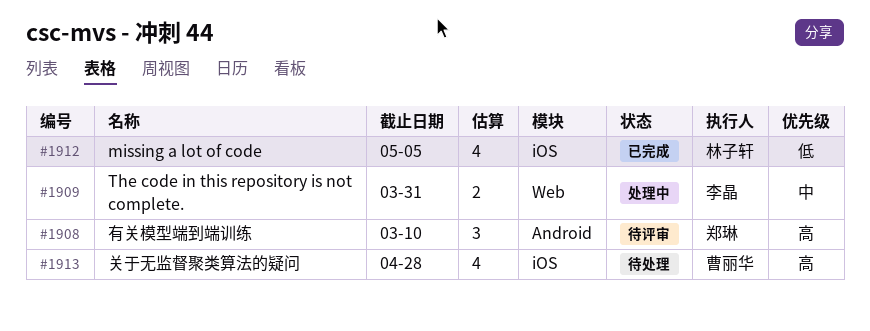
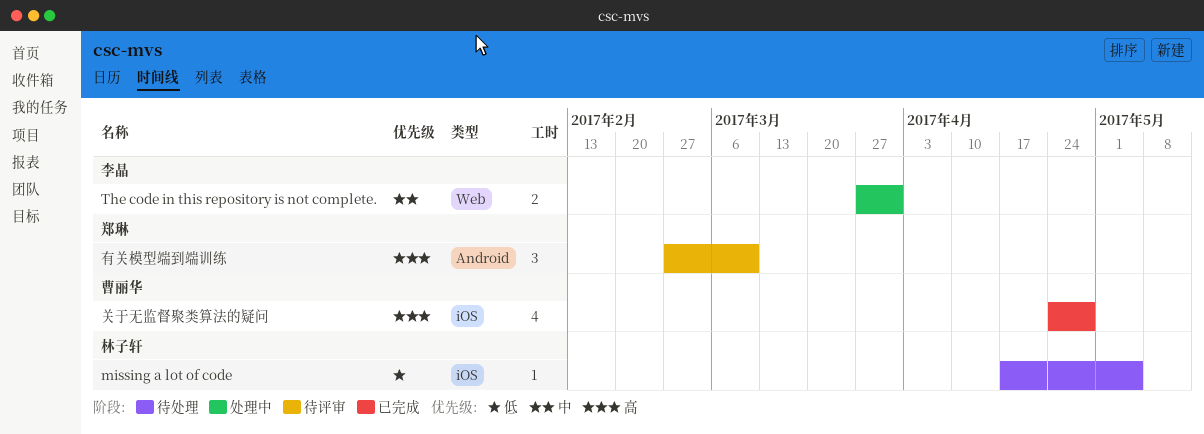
missing a lot of code, status: 已完成 -> 待处理
missing a lot of code, estimate: 4 -> 1
关于无监督聚类算法的疑问, status: 待处理 -> 已完成

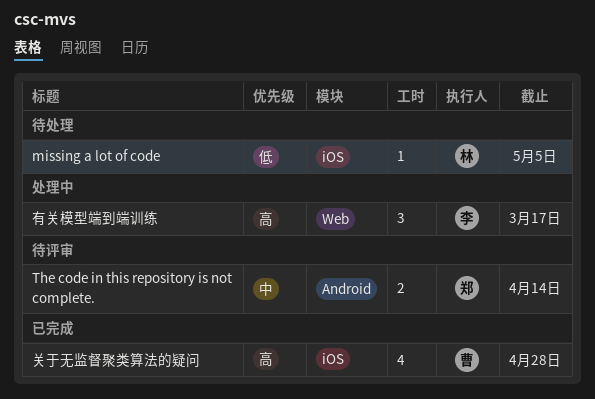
The code in this repository is not complete., status: 处理中 -> 待评审
The code in this repository is not complete., owner: 李晶 -> 郑琳
The code in this repository is not complete., label: Web -> Android
The code in this repository is not complete., due: Mar 31 -> Apr 14
有关模型端到端训练, status: 待评审 -> 处理中
有关模型端到端训练, owner: 郑琳 -> 李晶
有关模型端到端训练, label: Android -> Web
有关模型端到端训练, due: Mar 10 -> Mar 17

